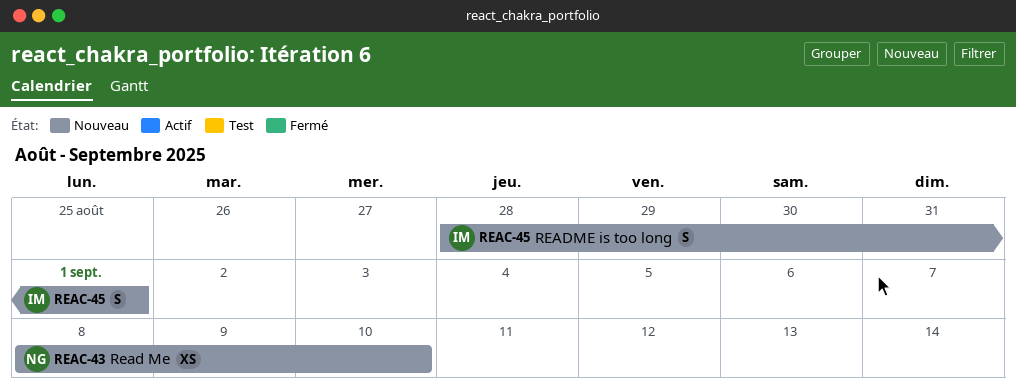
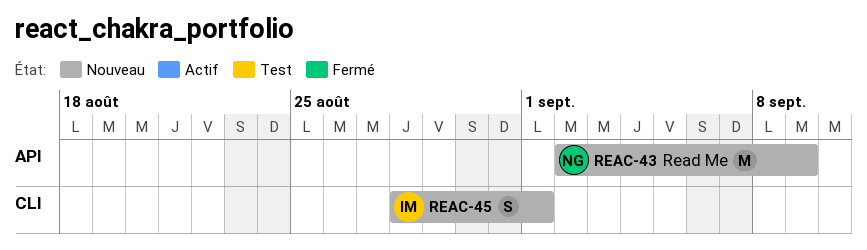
REAC-43, estimate: XS -> M
REAC-43, start: Sep 8 -> Sep 2
REAC-43, due: Sep 10 -> Sep 9

